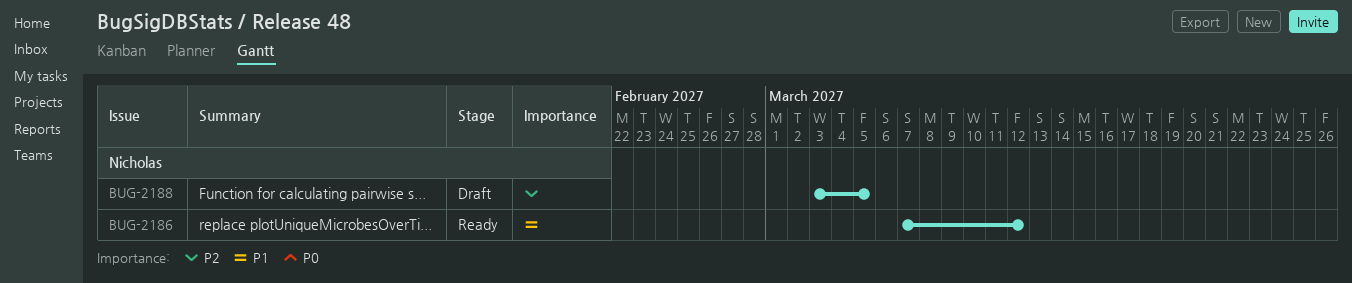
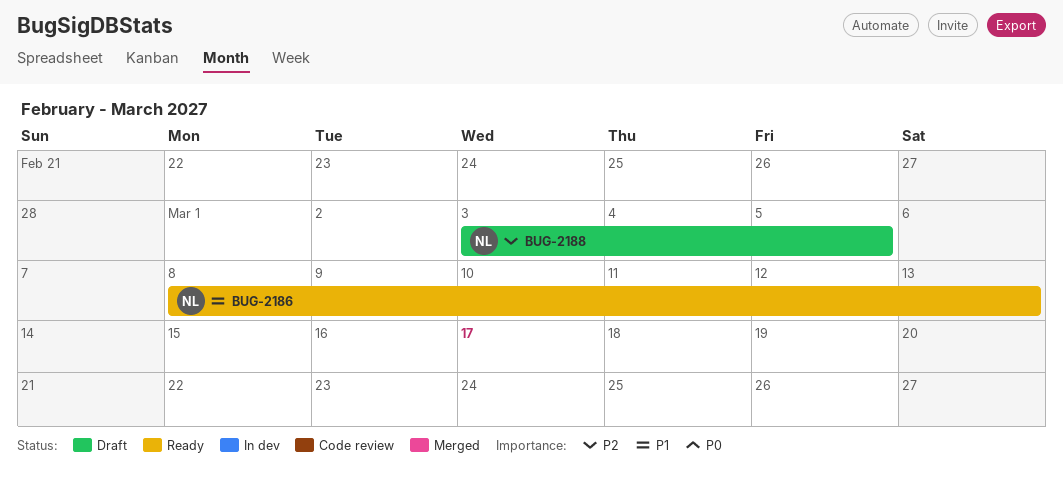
BUG-2186, start: Mar 7 -> Mar 8
BUG-2186, due: Mar 12 -> Mar 13

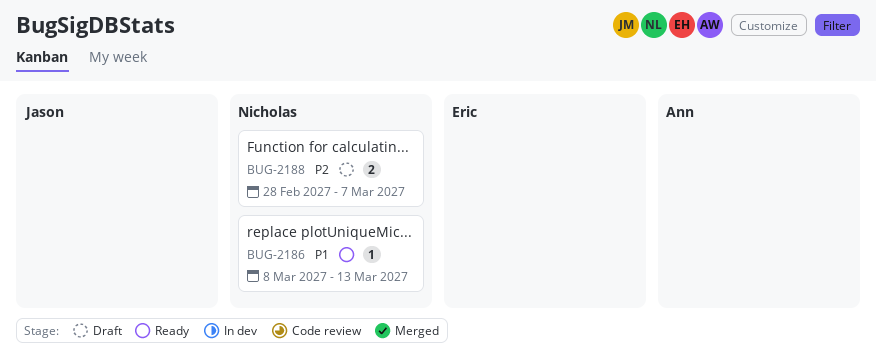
BUG-2188, start: Mar 3 -> Feb 28
BUG-2188, due: Mar 5 -> Mar 7

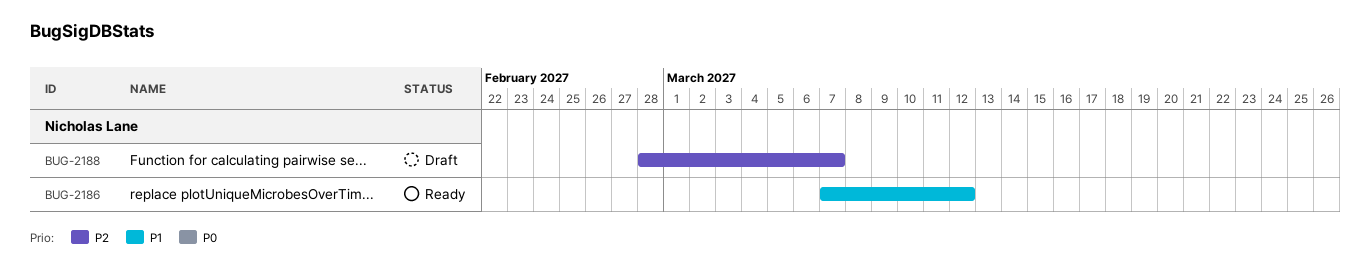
BUG-2186, start: Mar 8 -> Mar 7
BUG-2186, due: Mar 13 -> Mar 12

